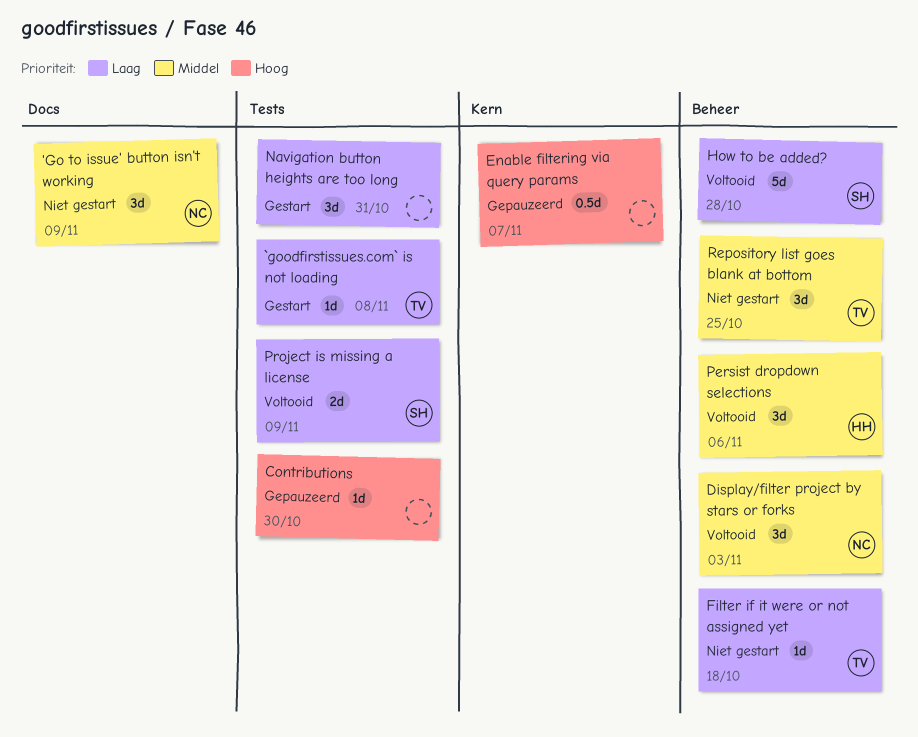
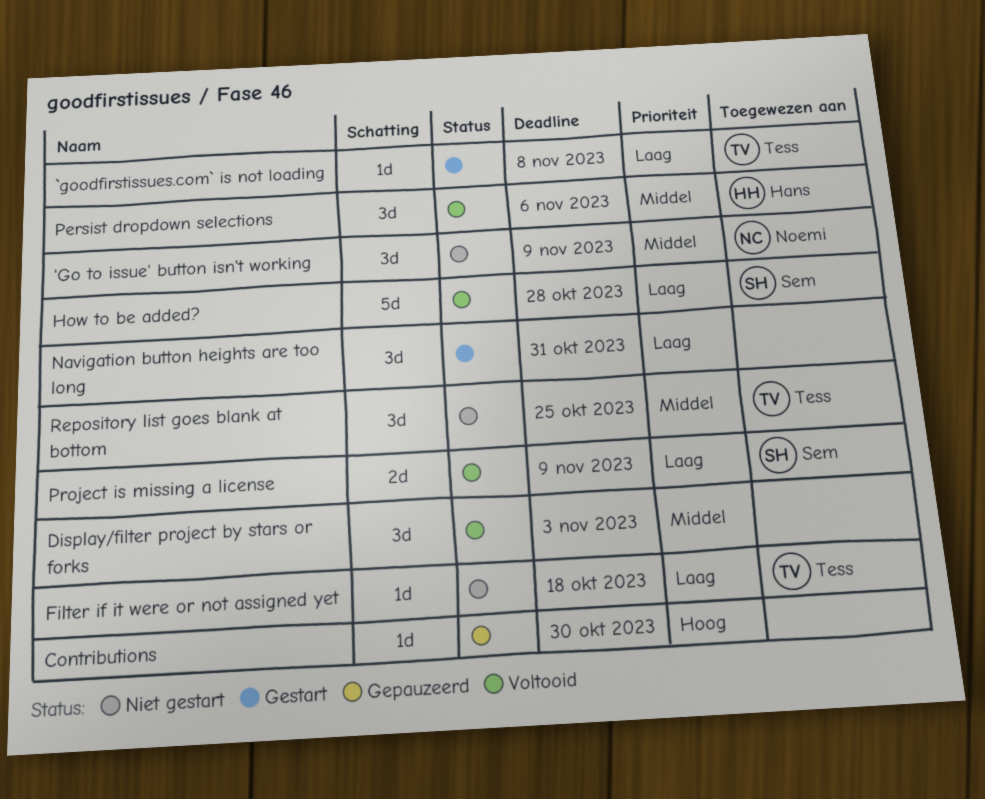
Display/filter project by stars or forks, owner: Noemi -> none
Enable filtering via query params: present -> none

